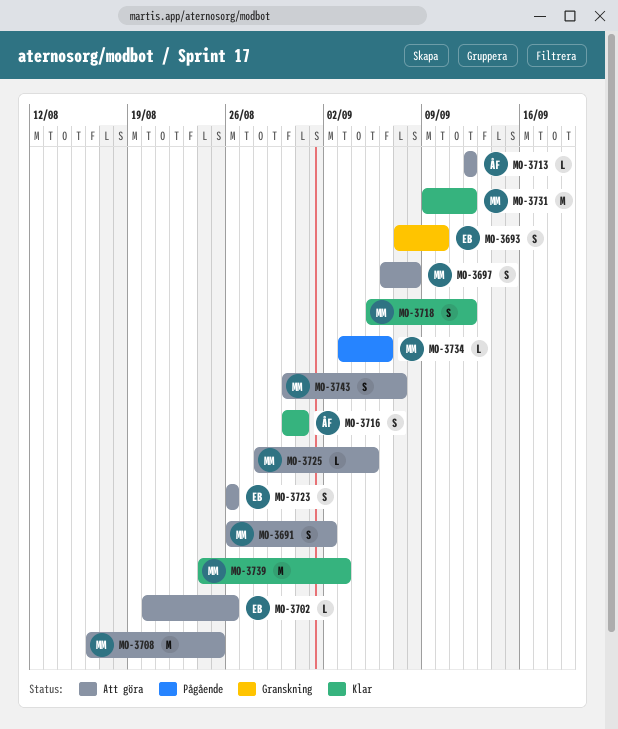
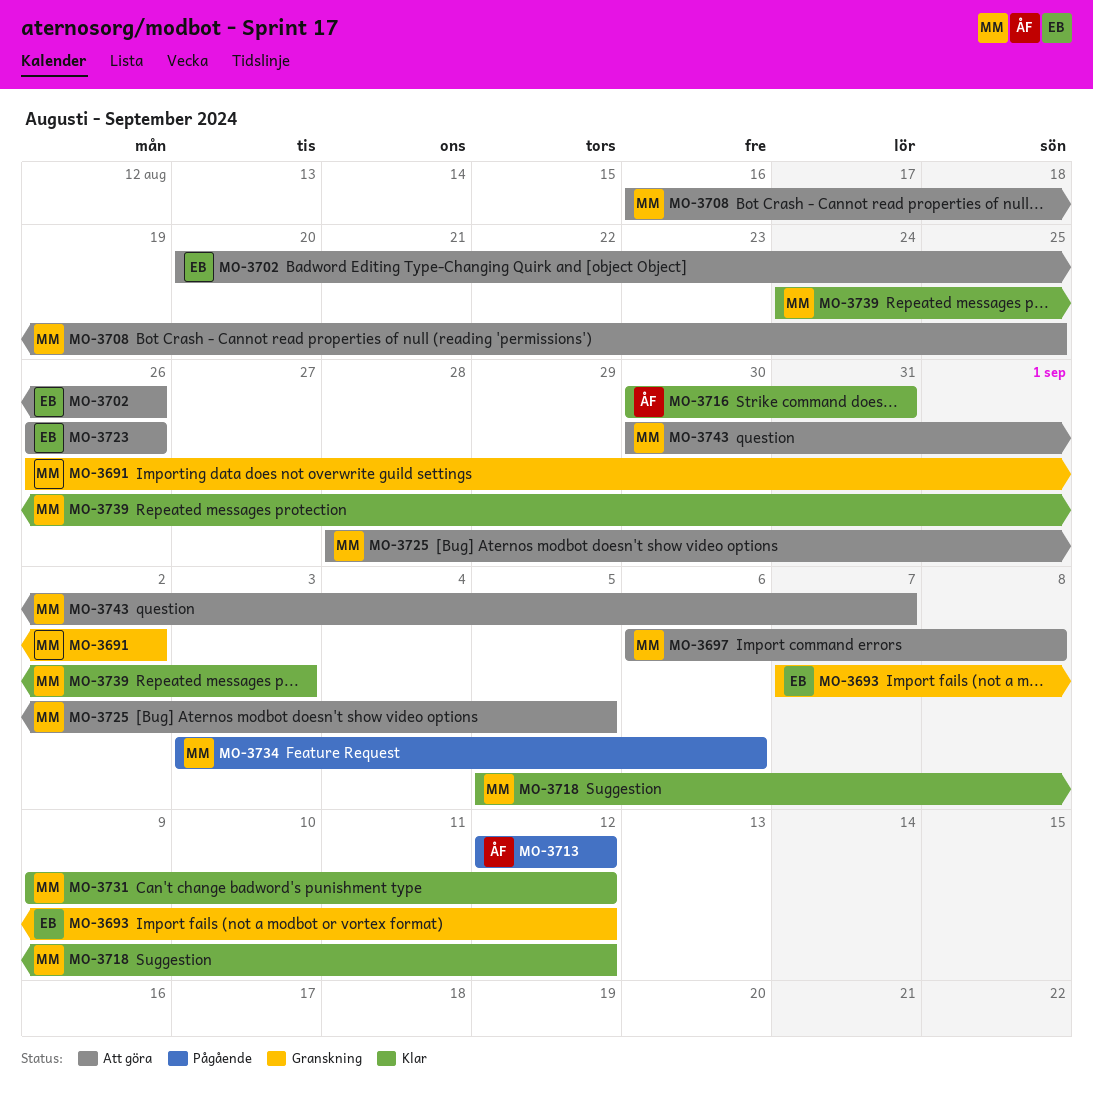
MO-3691, status: Att göra -> Granskning
MO-3693, due: Sep 10 -> Sep 12
MO-3713, status: Att göra -> Pågående

